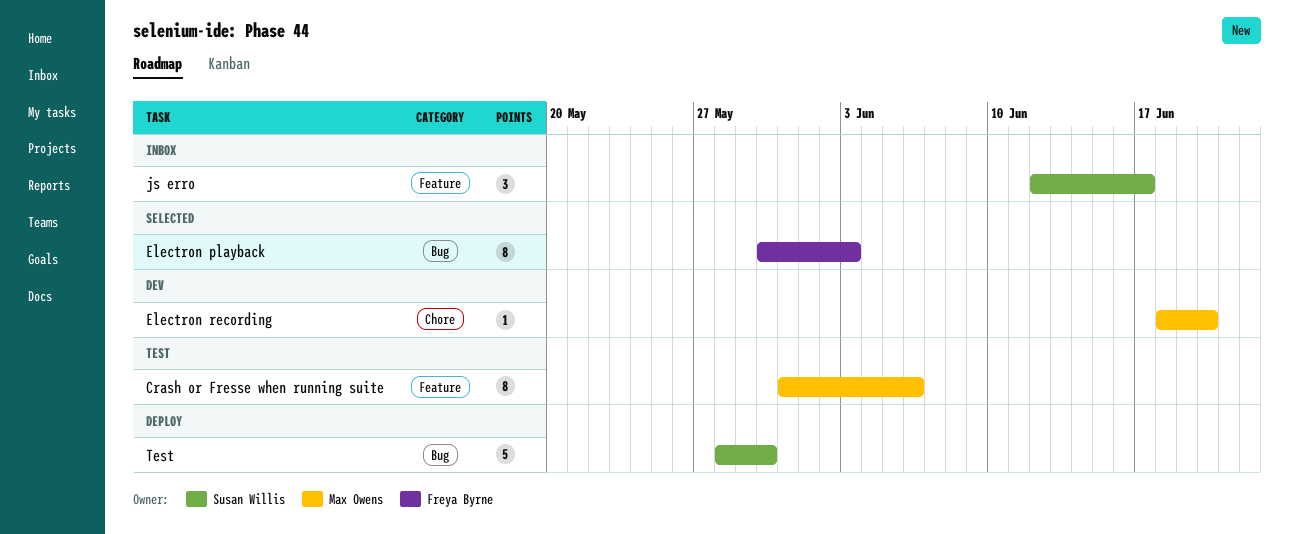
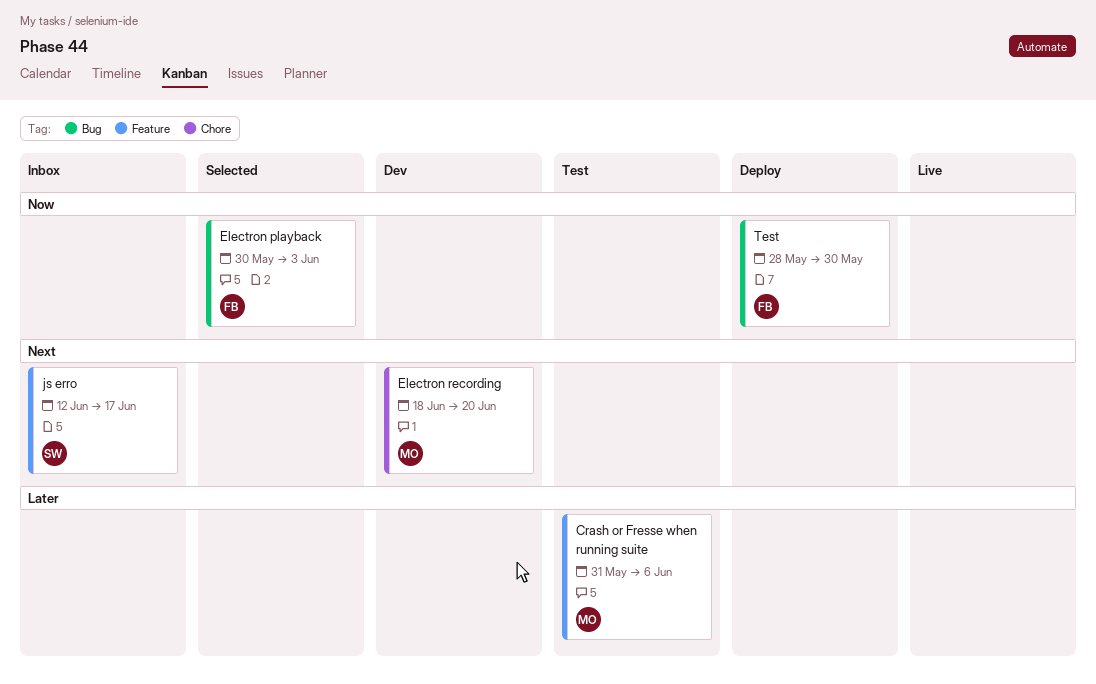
Test, owner: Susan Willis -> Freya Byrne

